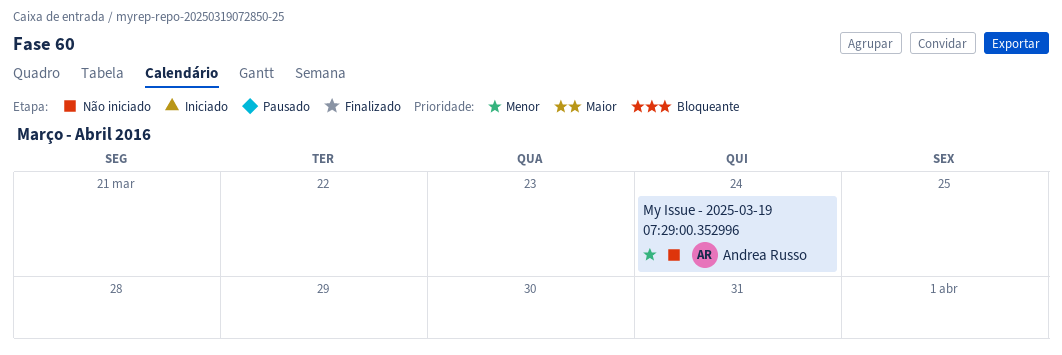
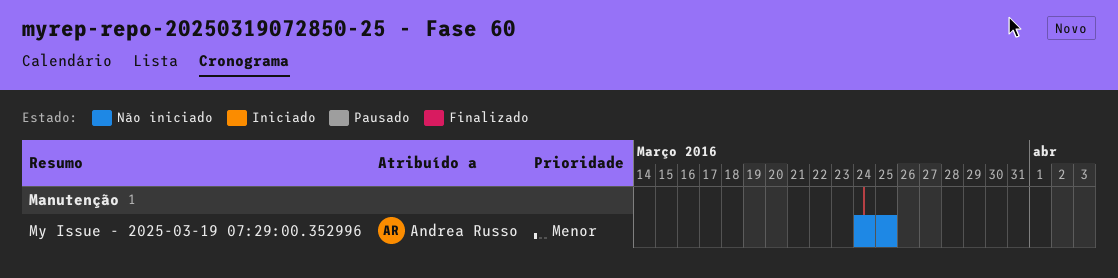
My Issue - 2025-03-19 07:29:00.352996, due: Mar 24 -> Mar 25

